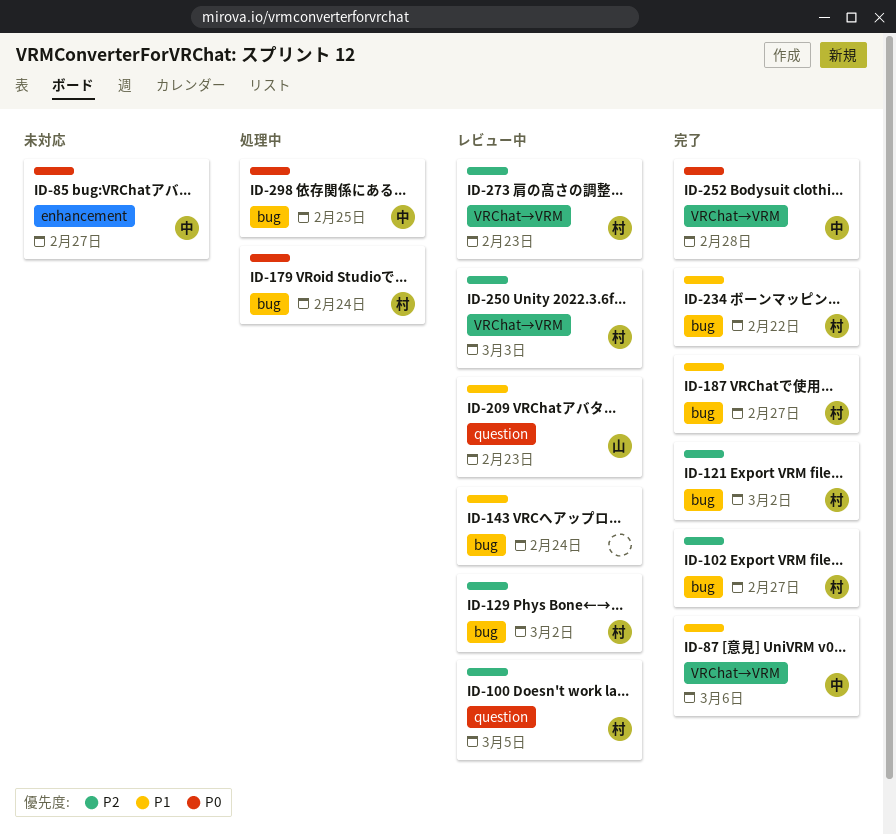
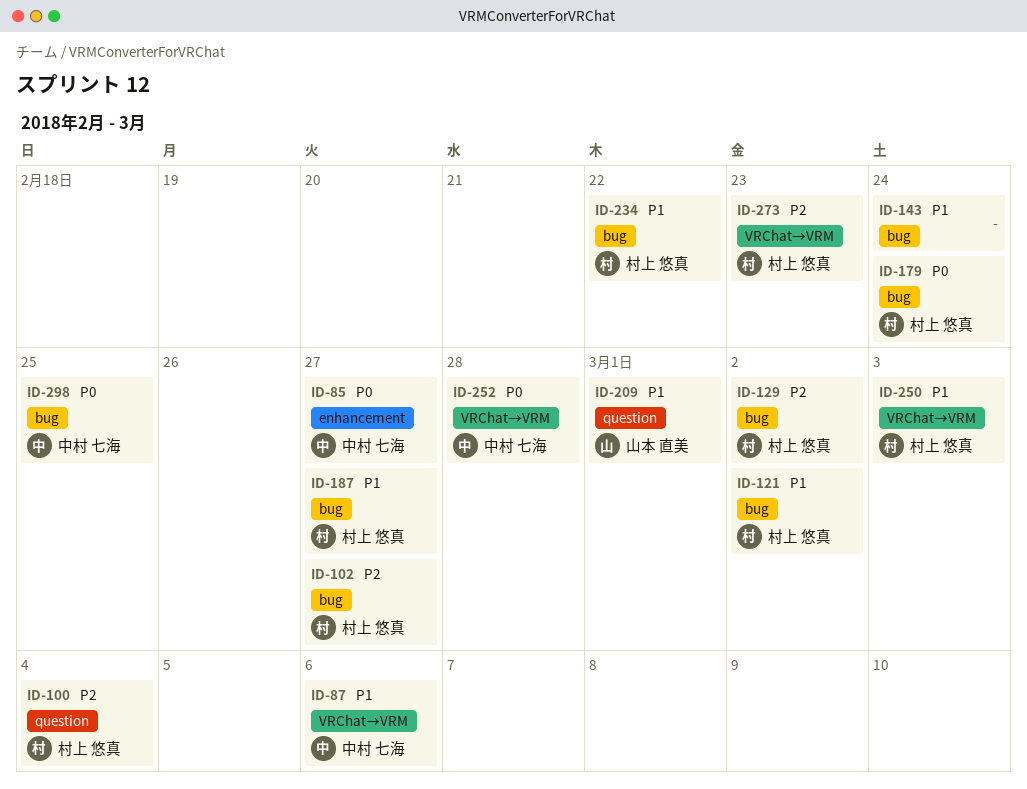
ID-100, due: Mar 5 -> Mar 4
ID-121, priority: P2 -> P1
ID-209, due: Feb 23 -> Mar 1
ID-250, priority: P2 -> P1

